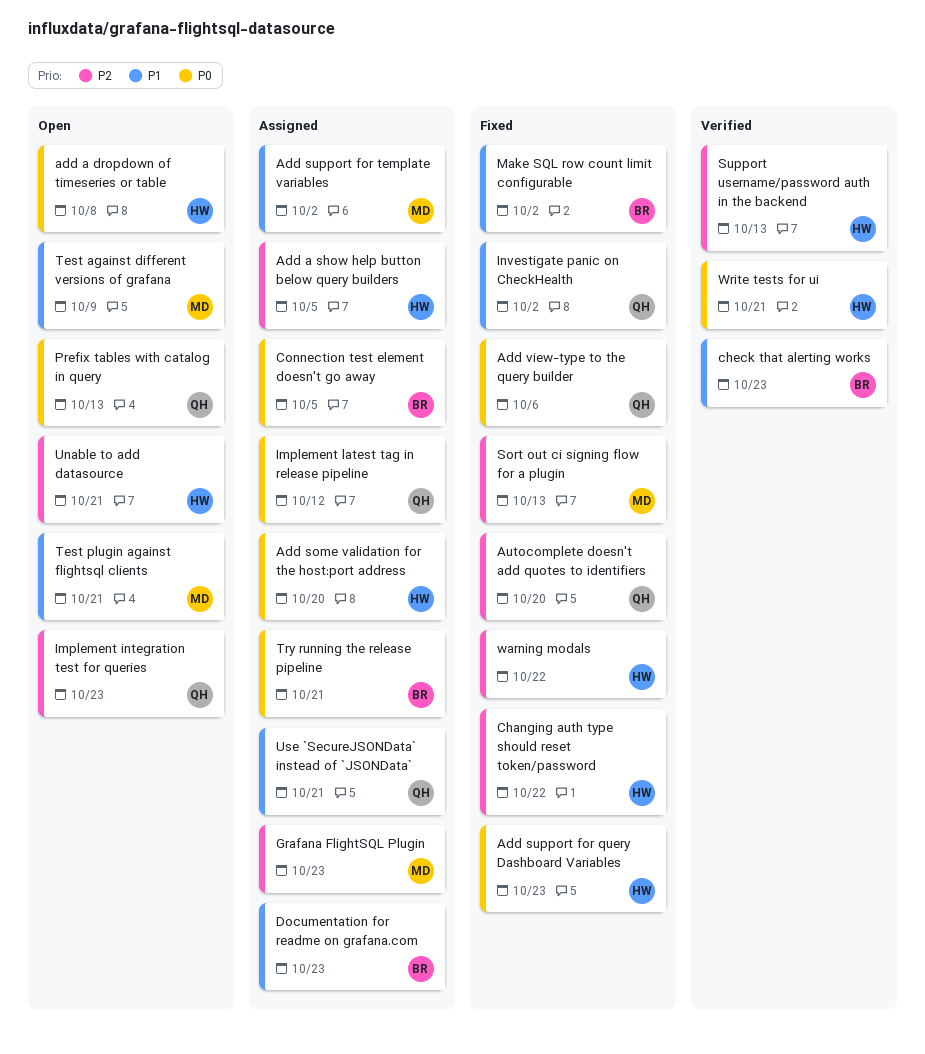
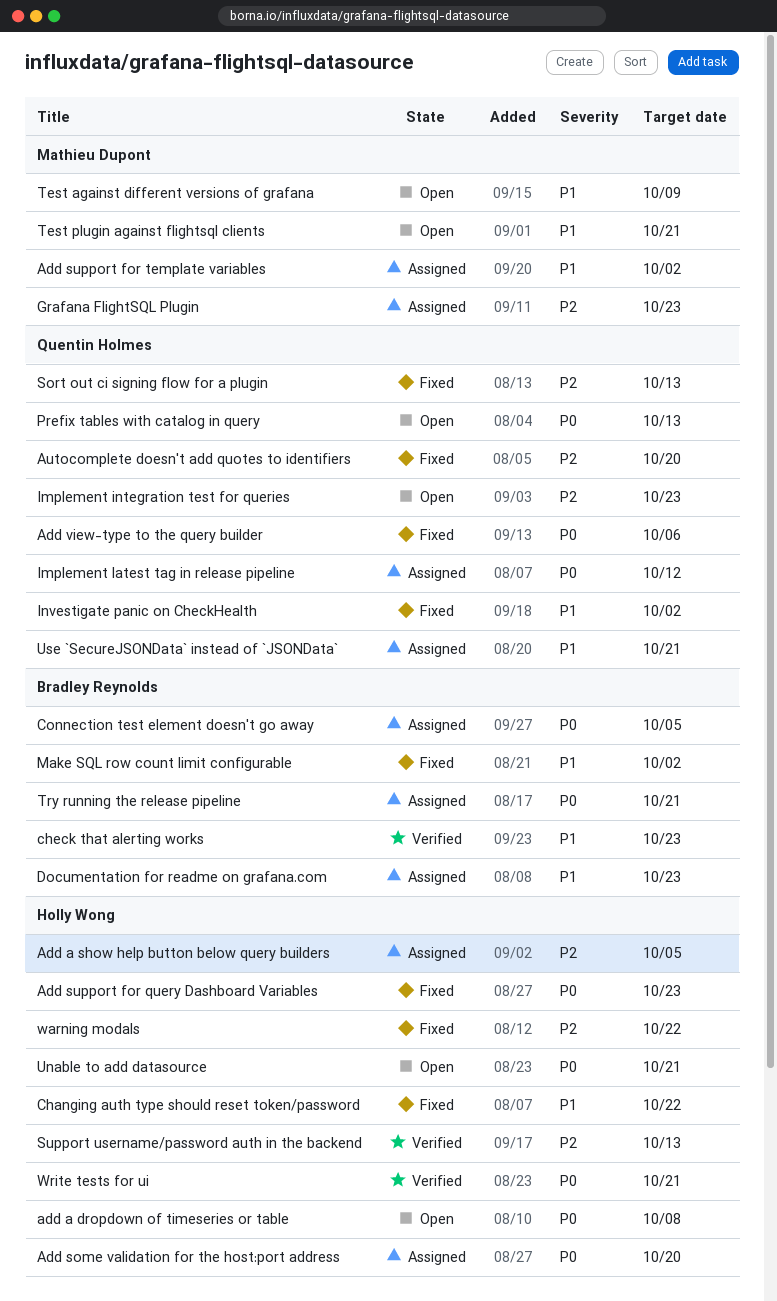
Changing auth type should reset token/password, priority: P2 -> P1
Sort out ci signing flow for a plugin, owner: Mathieu Dupont -> Quentin Holmes
Unable to add datasource, priority: P2 -> P0

